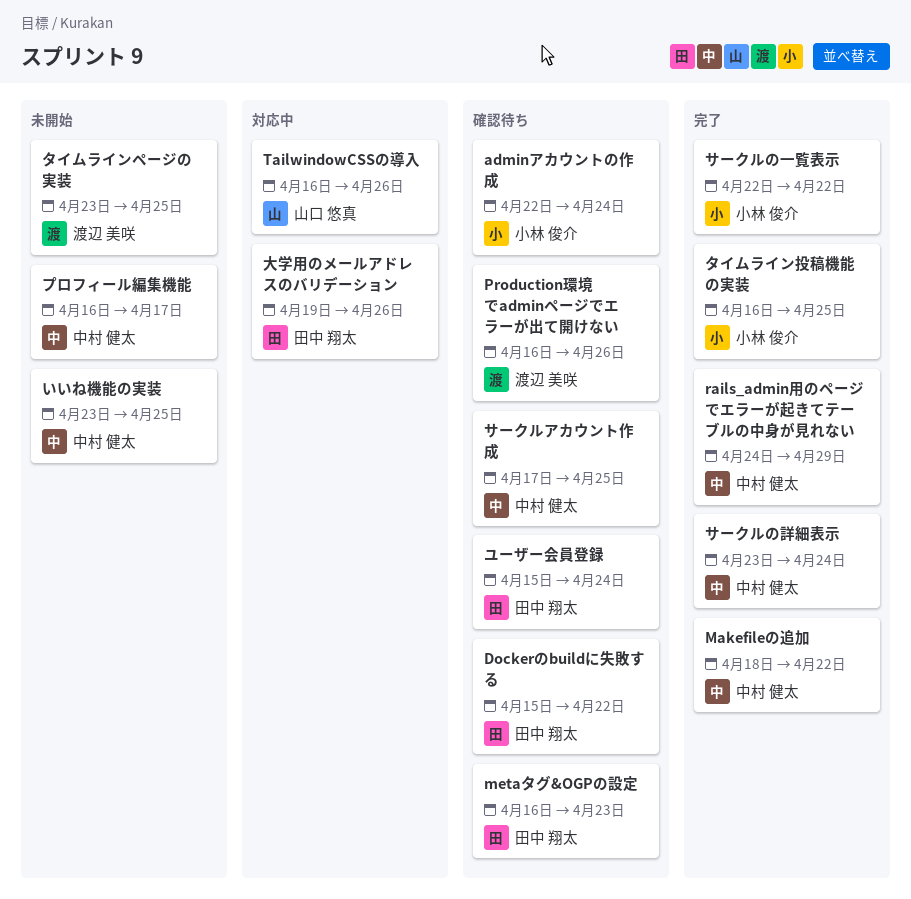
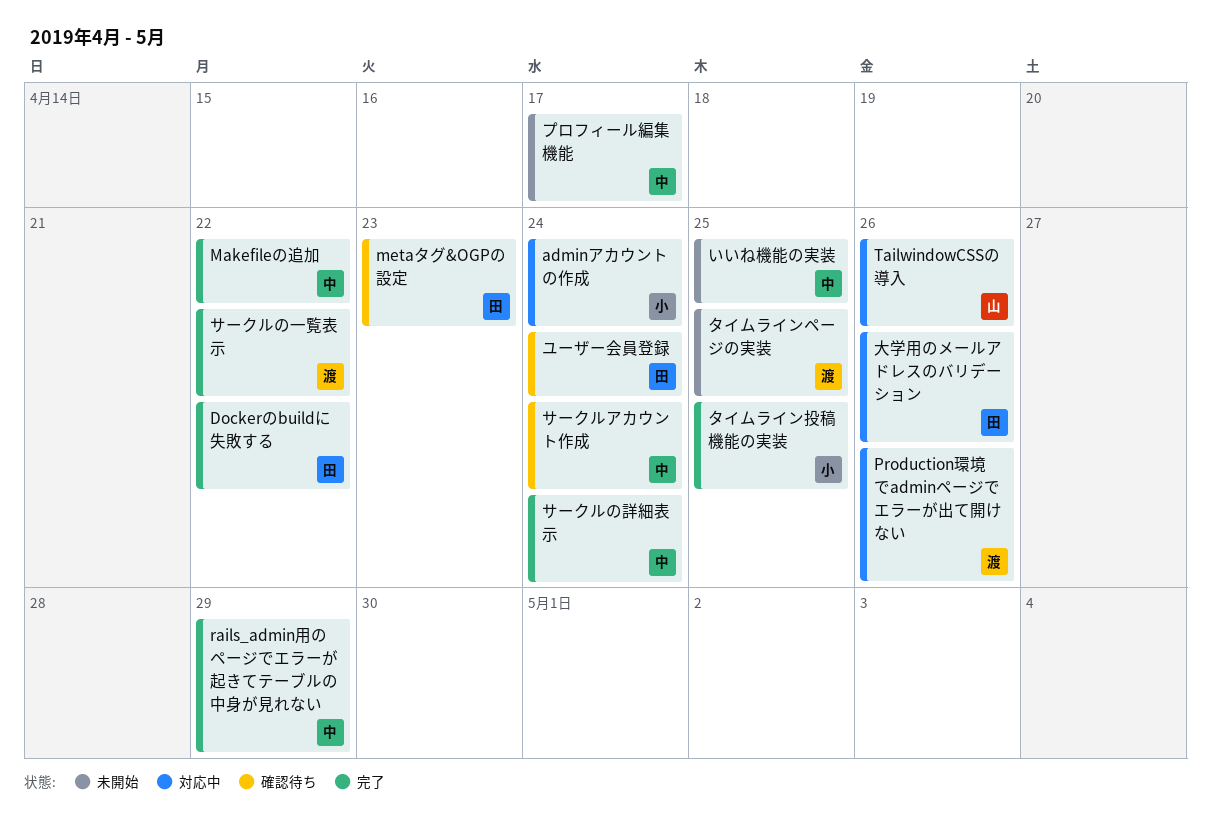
adminアカウントの作成, status: 確認待ち -> 対応中
Dockerのbuildに失敗する, status: 確認待ち -> 完了
Production環境でadminページでエラーが出て開けない, status: 確認待ち -> 対応中
サークルの一覧表示, owner: 小林 俊介 -> 渡辺 美咲
サークルアカウント作成, due: Apr 25 -> Apr 24

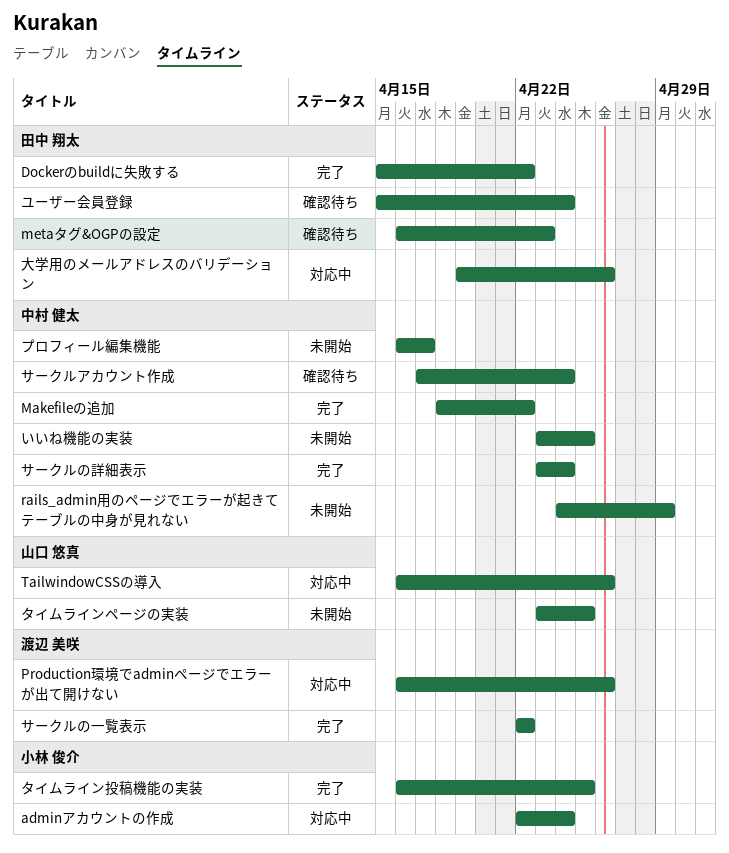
rails_admin用のページでエラーが起きてテーブルの中身が見れない, status: 完了 -> 未開始
タイムラインページの実装, owner: 渡辺 美咲 -> 山口 悠真

